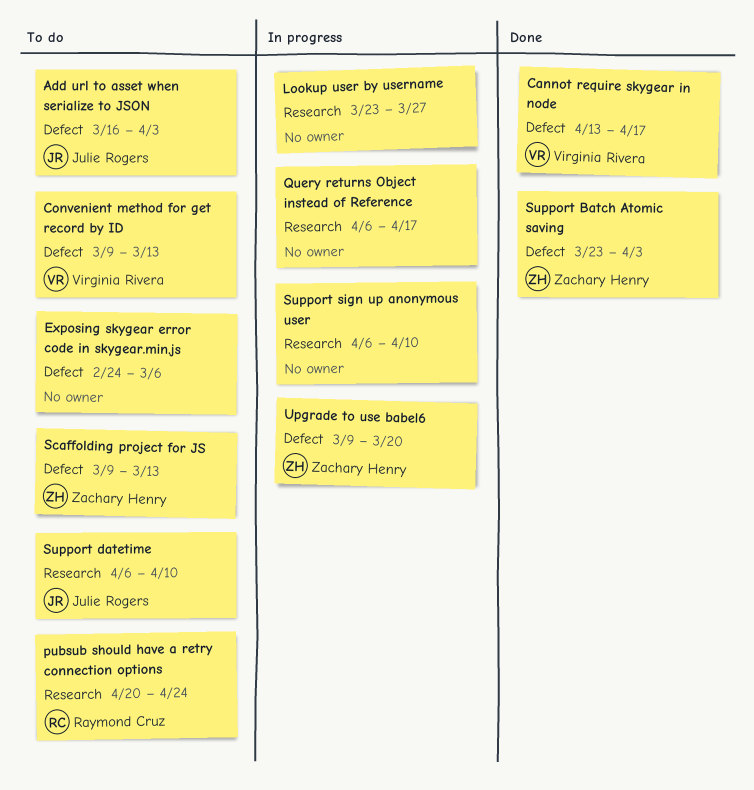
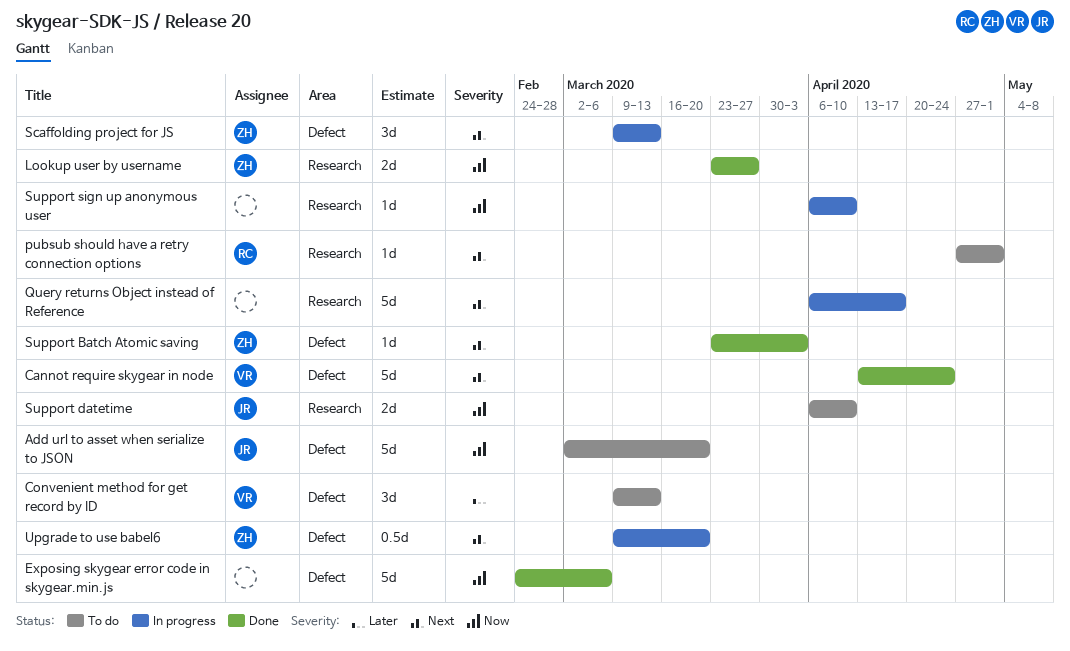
Add url to asset when serialize to JSON, start: Mar 16 -> Mar 2
Add url to asset when serialize to JSON, due: Apr 3 -> Mar 20
Cannot require skygear in node, due: Apr 17 -> Apr 24
Exposing skygear error code in skygear.min.js, status: To do -> Done
Lookup user by username, status: In progress -> Done
Lookup user by username, owner: none -> Zachary Henry
pubsub should have a retry connection options, start: Apr 20 -> Apr 27
pubsub should have a retry connection options, due: Apr 24 -> May 1
Scaffolding project for JS, status: To do -> In progress

